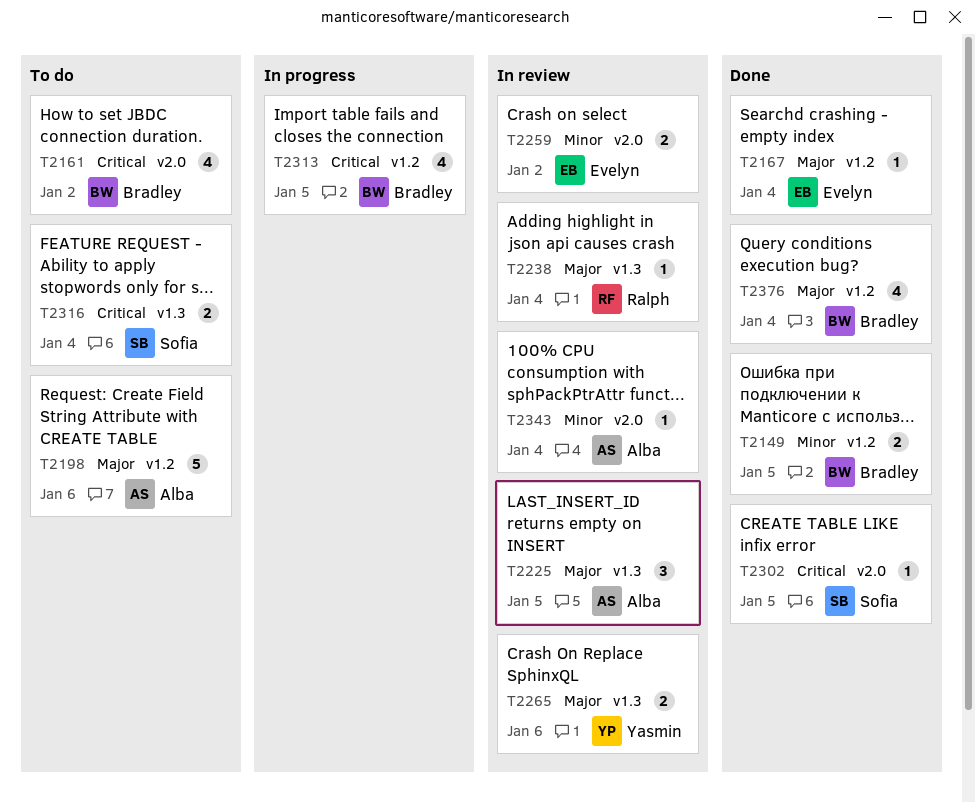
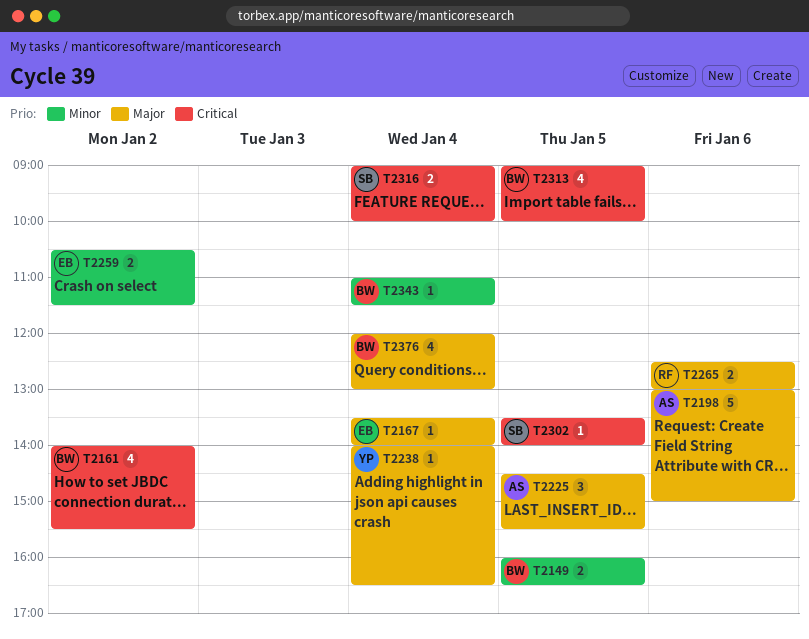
T2238, owner: Ralph -> Yasmin
T2265, owner: Yasmin -> Ralph
T2343, owner: Alba -> Bradley

